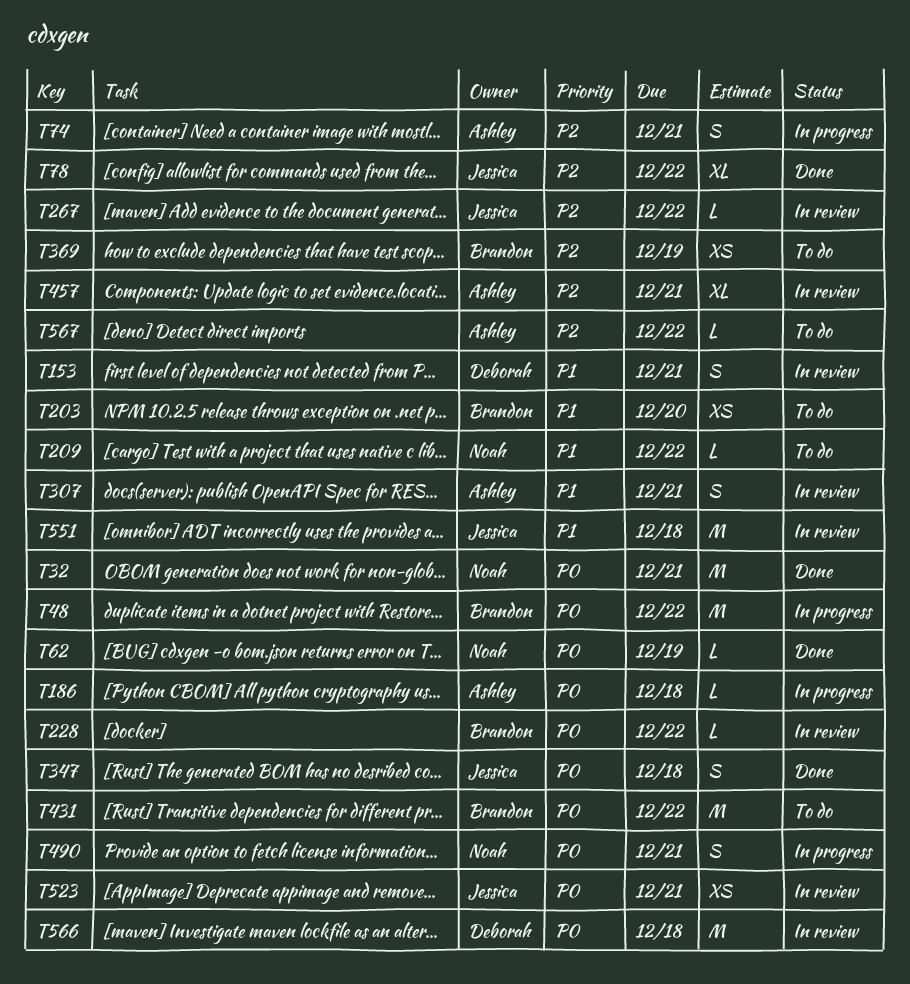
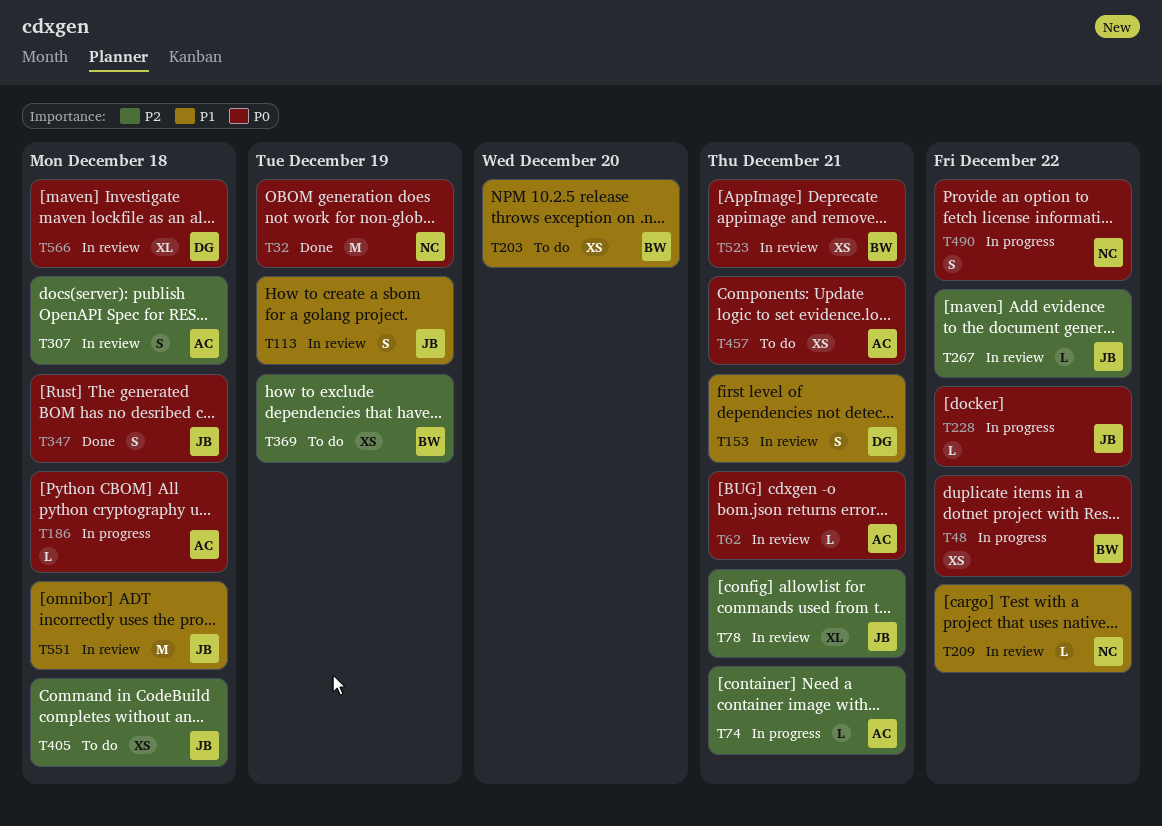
T32, due: Dec 21 -> Dec 19
T48, estimate: M -> XS
T62, status: Done -> In review
T62, owner: Noah -> Ashley
T62, due: Dec 19 -> Dec 21
T74, estimate: S -> L
T78, status: Done -> In review
T78, due: Dec 22 -> Dec 21
T113: none -> present
T209, status: To do -> In review
T228, status: In review -> In progress
T228, owner: Brandon -> Jessica
T307, priority: P1 -> P2
T307, due: Dec 21 -> Dec 18
T405: none -> present
T431: present -> none
T457, status: In review -> To do
T457, priority: P2 -> P0
T457, estimate: XL -> XS
T490, due: Dec 21 -> Dec 22
T523, owner: Jessica -> Brandon
T566, estimate: M -> XL
T567: present -> none

